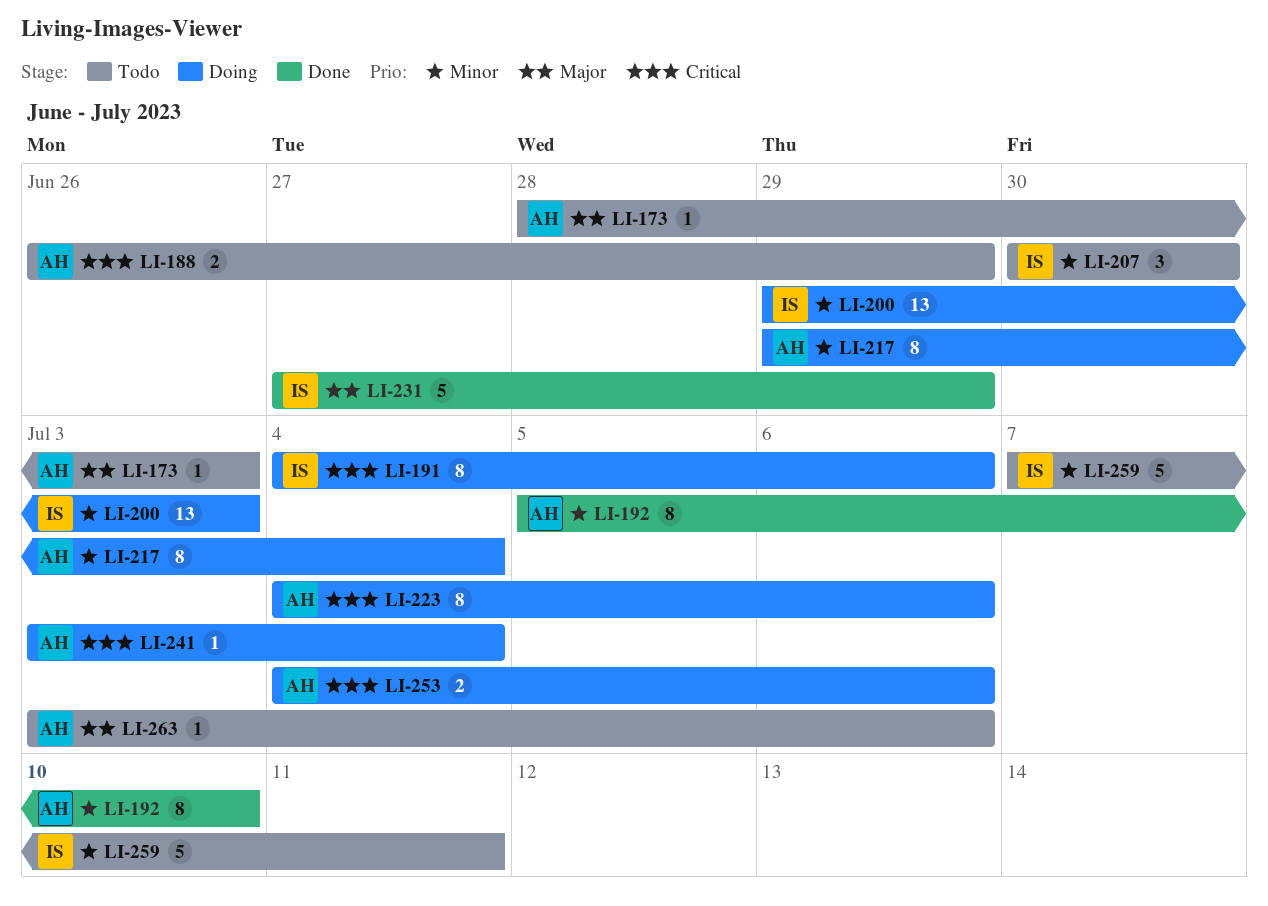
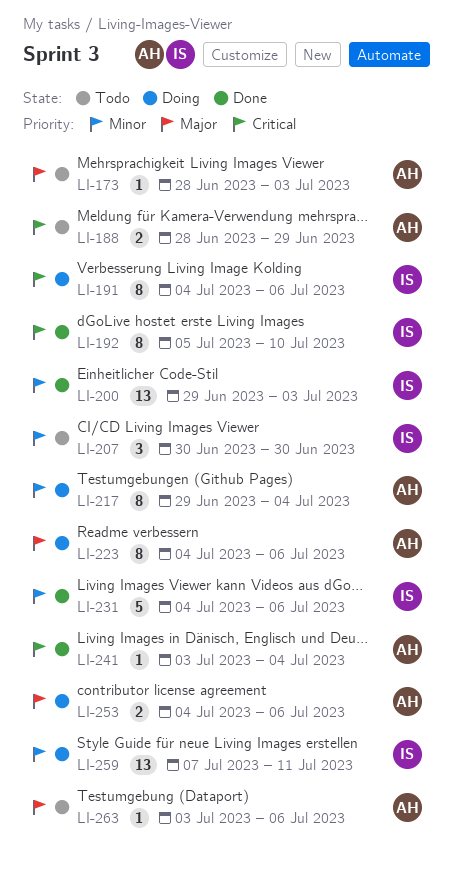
LI-188, start: Jun 26 -> Jun 28
LI-192, owner: AH -> IS
LI-192, priority: Minor -> Critical
LI-200, status: Doing -> Done
LI-223, priority: Critical -> Major
LI-231, priority: Major -> Minor
LI-231, start: Jun 27 -> Jul 4
LI-231, due: Jun 29 -> Jul 6
LI-241, status: Doing -> Done
LI-253, priority: Critical -> Major
LI-259, status: Todo -> Doing
LI-259, estimate: 5 -> 13

